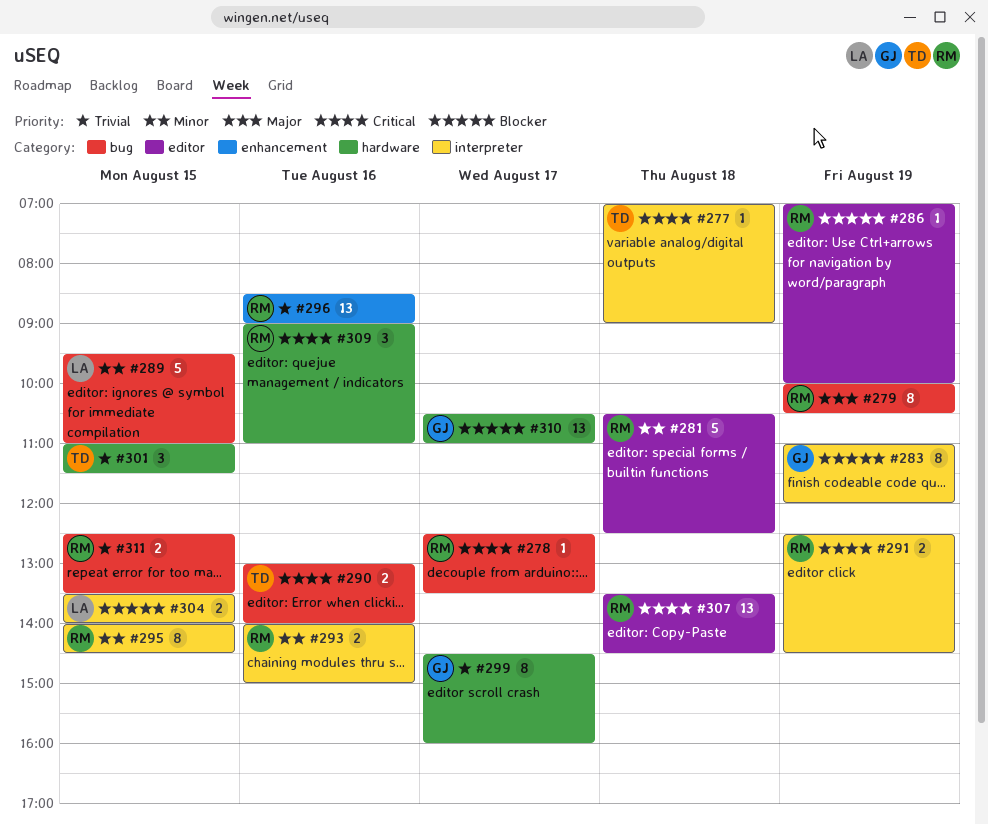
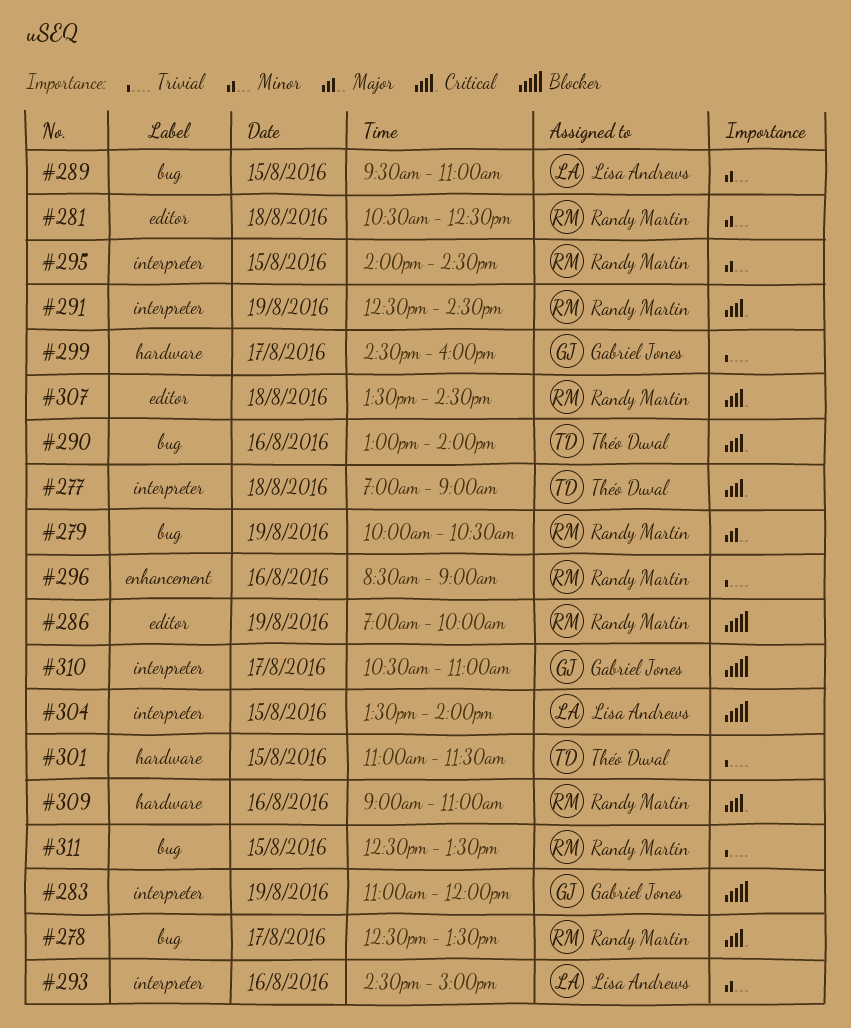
#293, owner: Randy Martin -> Lisa Andrews
#293, begins: 14:00 -> 14:30
#310, label: hardware -> interpreter

